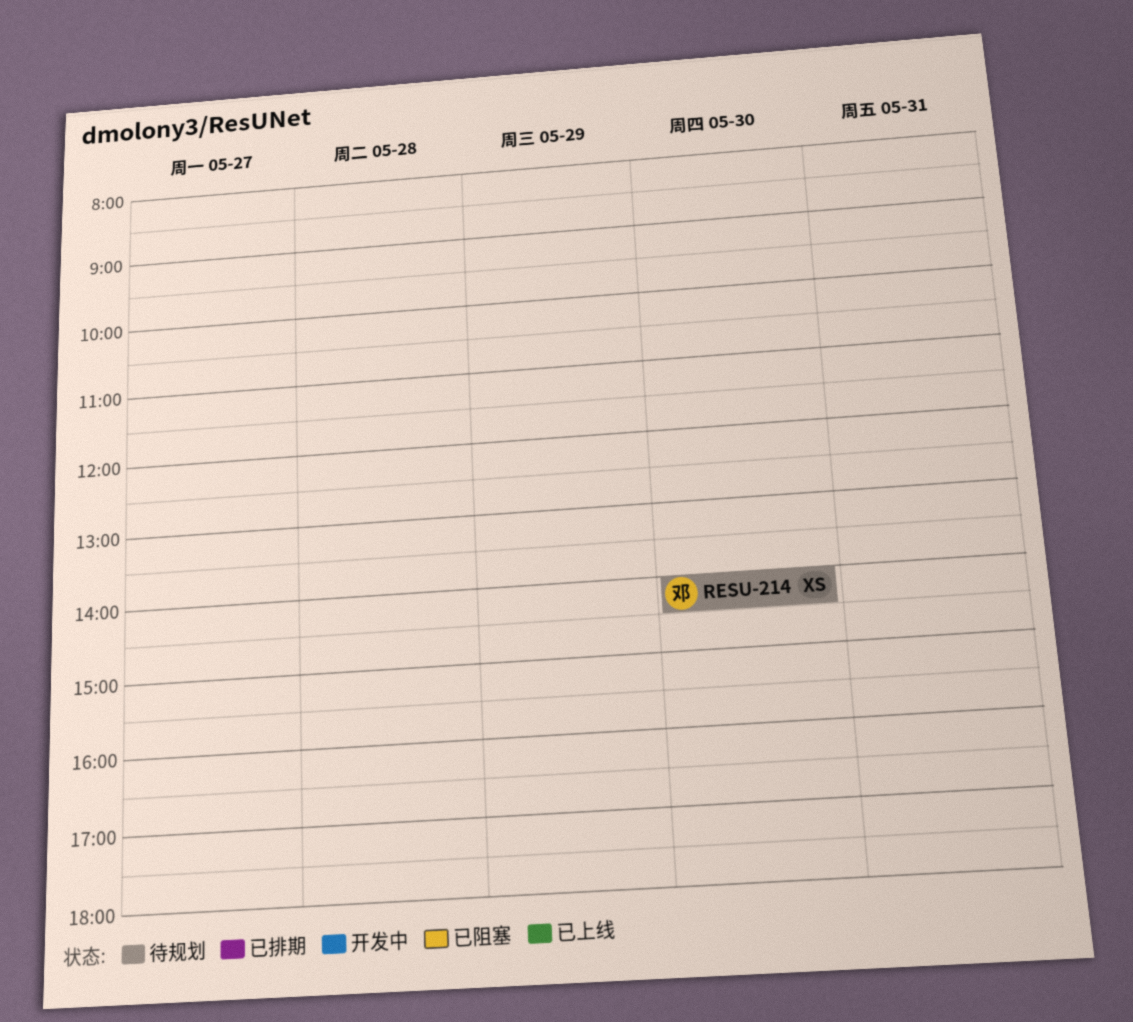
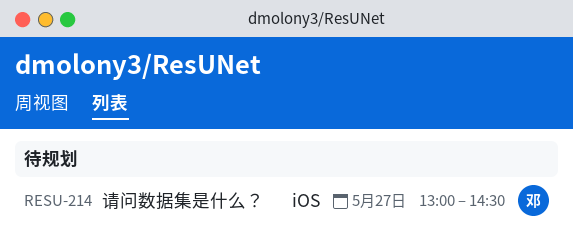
RESU-214, day: May 30 -> May 27
RESU-214, begins: 14:00 -> 13:00

